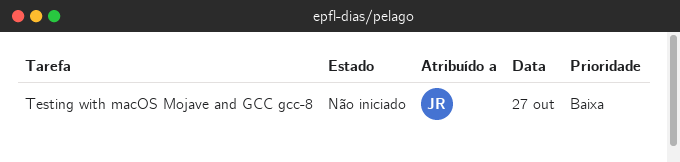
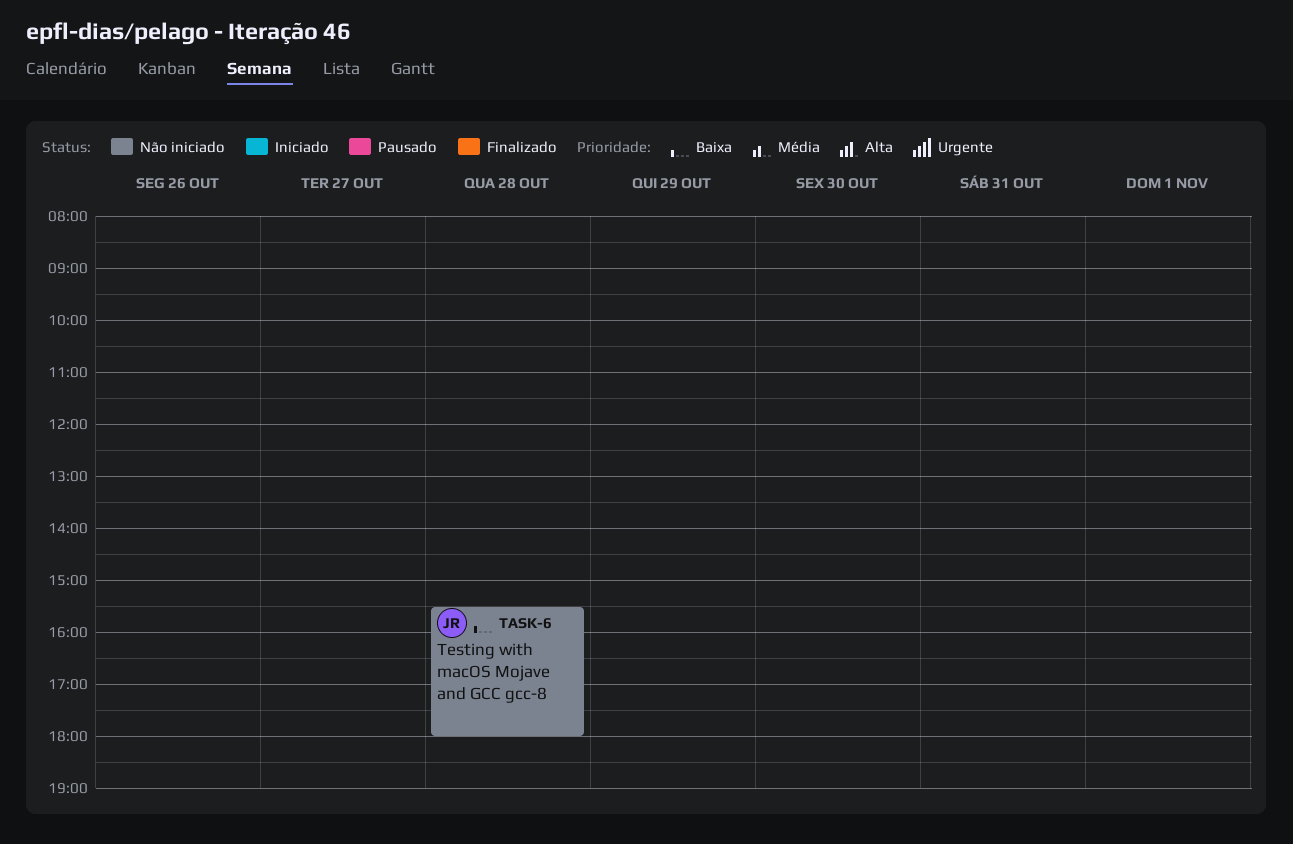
Testing with macOS Mojave and GCC gcc-8, day: Oct 27 -> Oct 28

